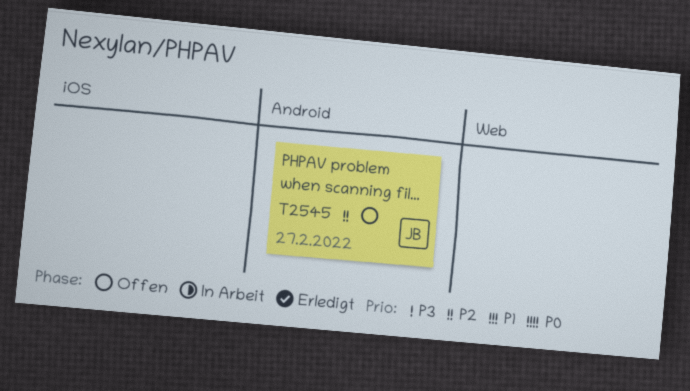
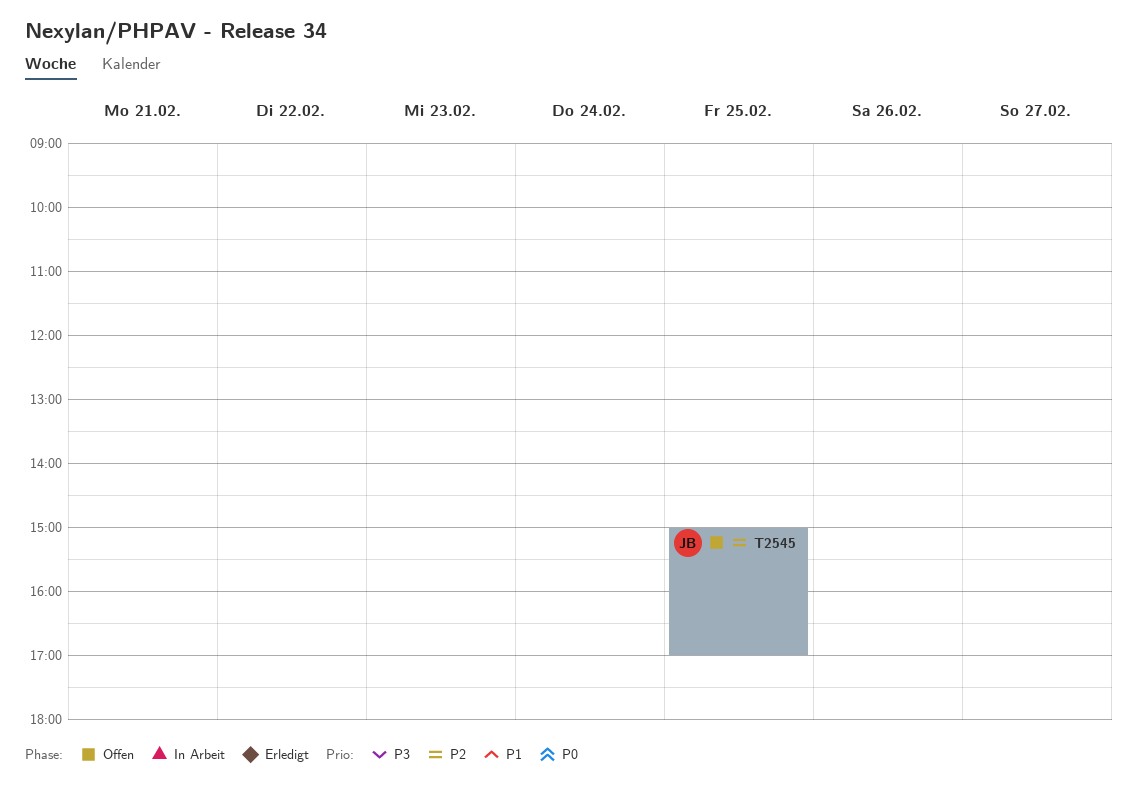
T2545, day: Feb 27 -> Feb 25

